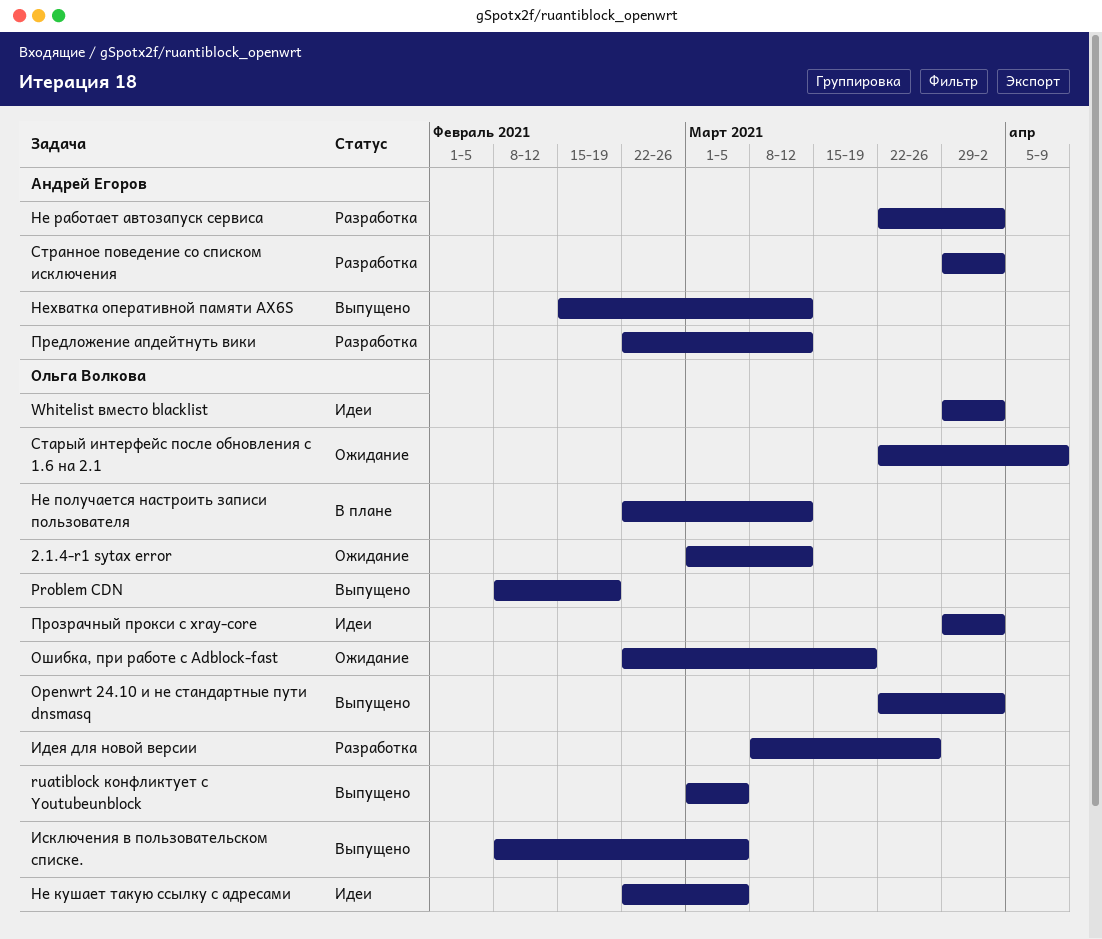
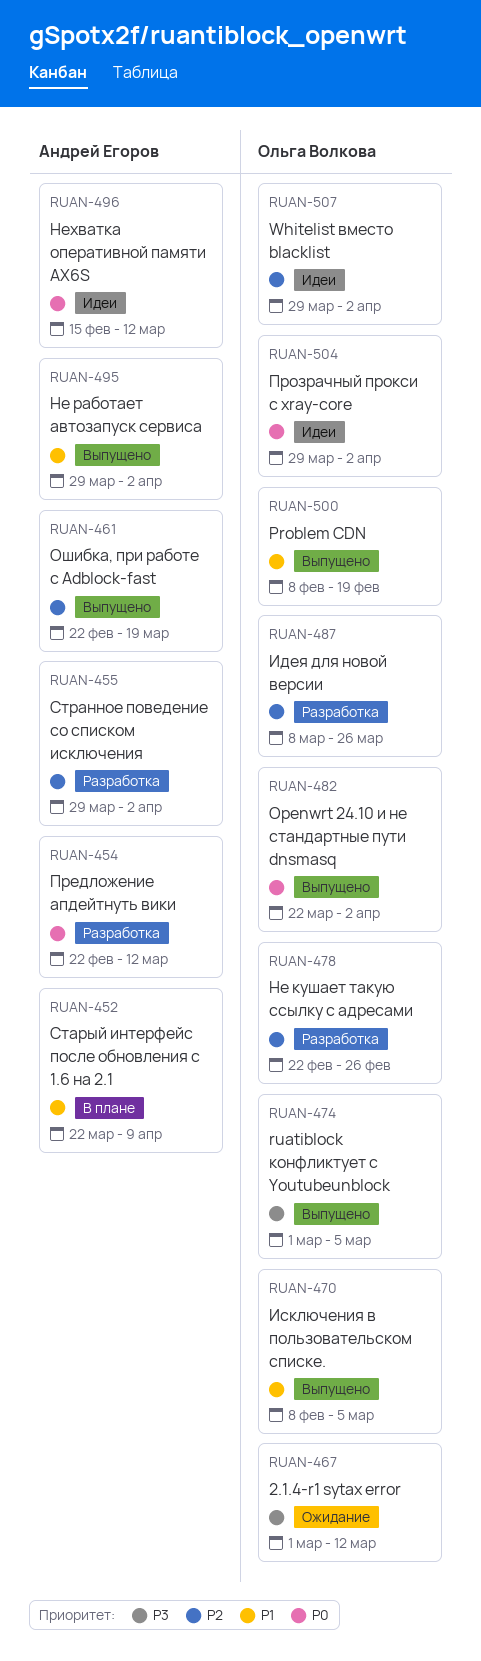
Не кушает такую ссылку с адресами, status: Идеи -> Разработка
Не кушает такую ссылку с адресами, due: Mar 5 -> Feb 26
Не получается настроить записи пользователя: present -> none
Не работает автозапуск сервиса, status: Разработка -> Выпущено
Не работает автозапуск сервиса, start: Mar 22 -> Mar 29
Нехватка оперативной памяти AX6S, status: Выпущено -> Идеи
Ошибка, при работе с Adblock-fast, status: Ожидание -> Выпущено
Ошибка, при работе с Adblock-fast, owner: Ольга Волкова -> Андрей Егоров
Старый интерфейс после обновления с 1.6 на 2.1, status: Ожидание -> В плане
Старый интерфейс после обновления с 1.6 на 2.1, owner: Ольга Волкова -> Андрей Егоров

